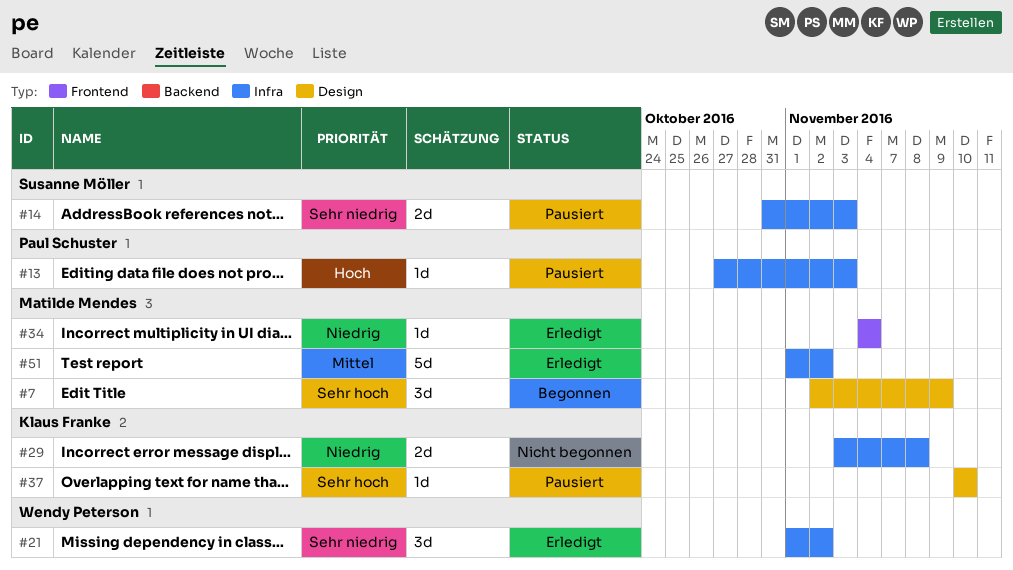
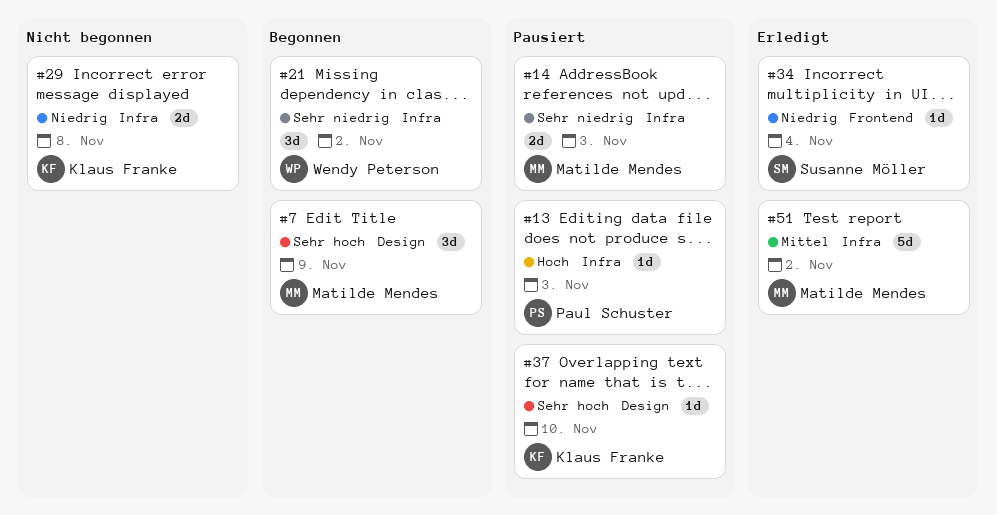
#14, owner: Susanne Möller -> Matilde Mendes
#21, status: Erledigt -> Begonnen
#34, owner: Matilde Mendes -> Susanne Möller

